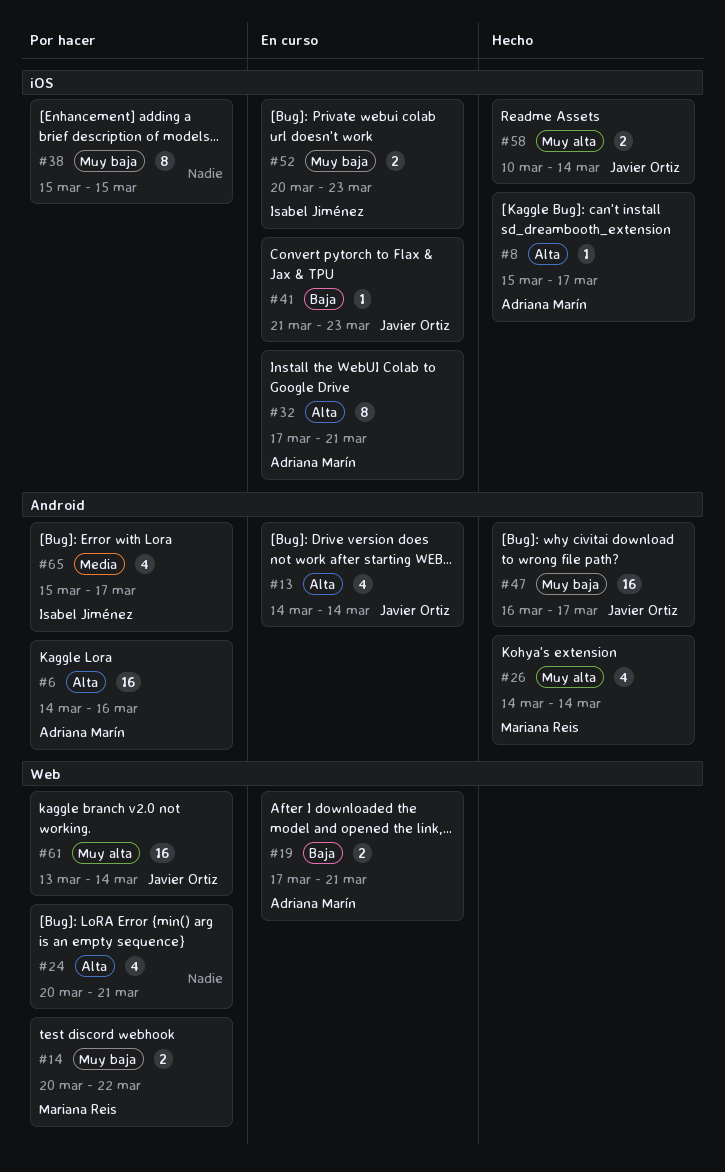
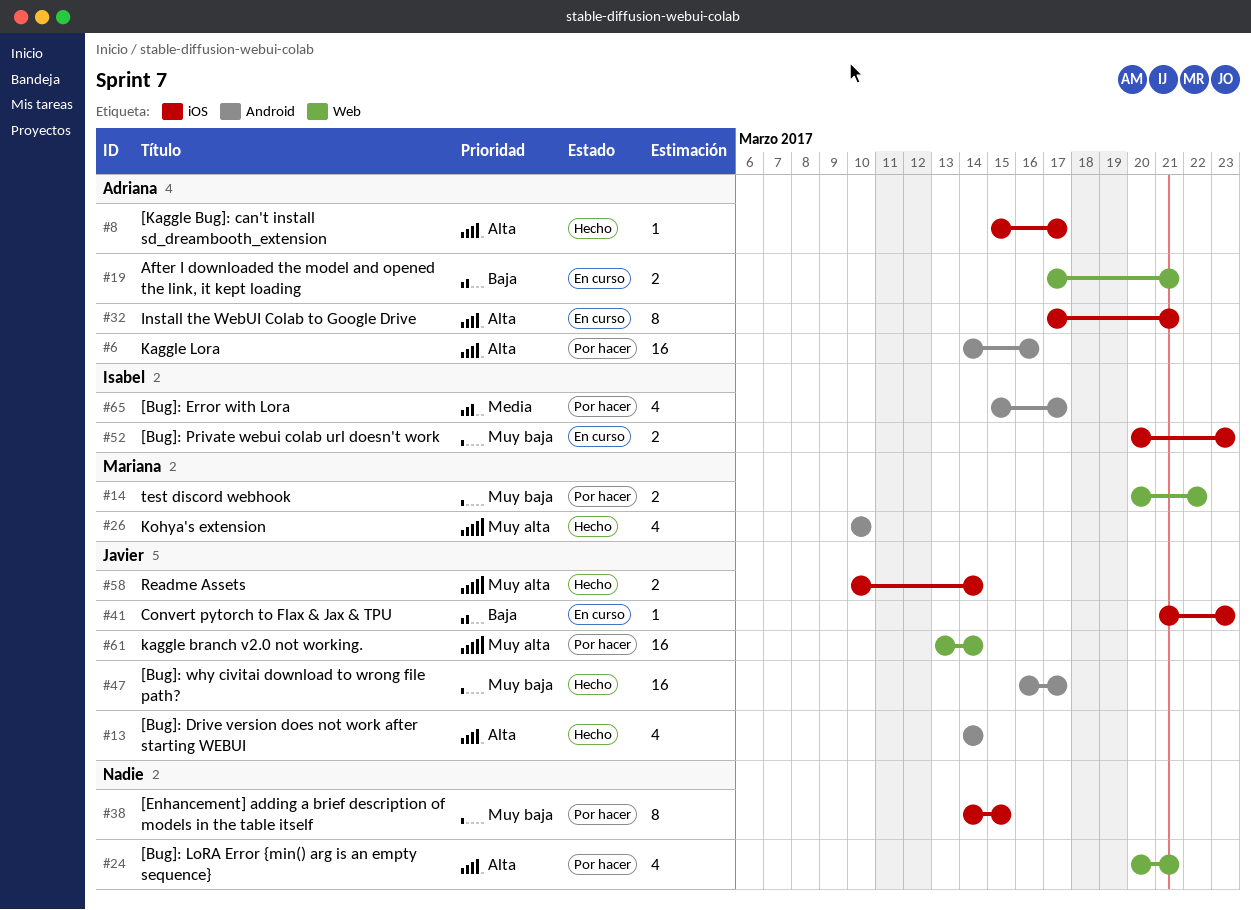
#13, status: En curso -> Hecho
#26, start: Mar 14 -> Mar 10
#26, due: Mar 14 -> Mar 10
#38, start: Mar 15 -> Mar 14

